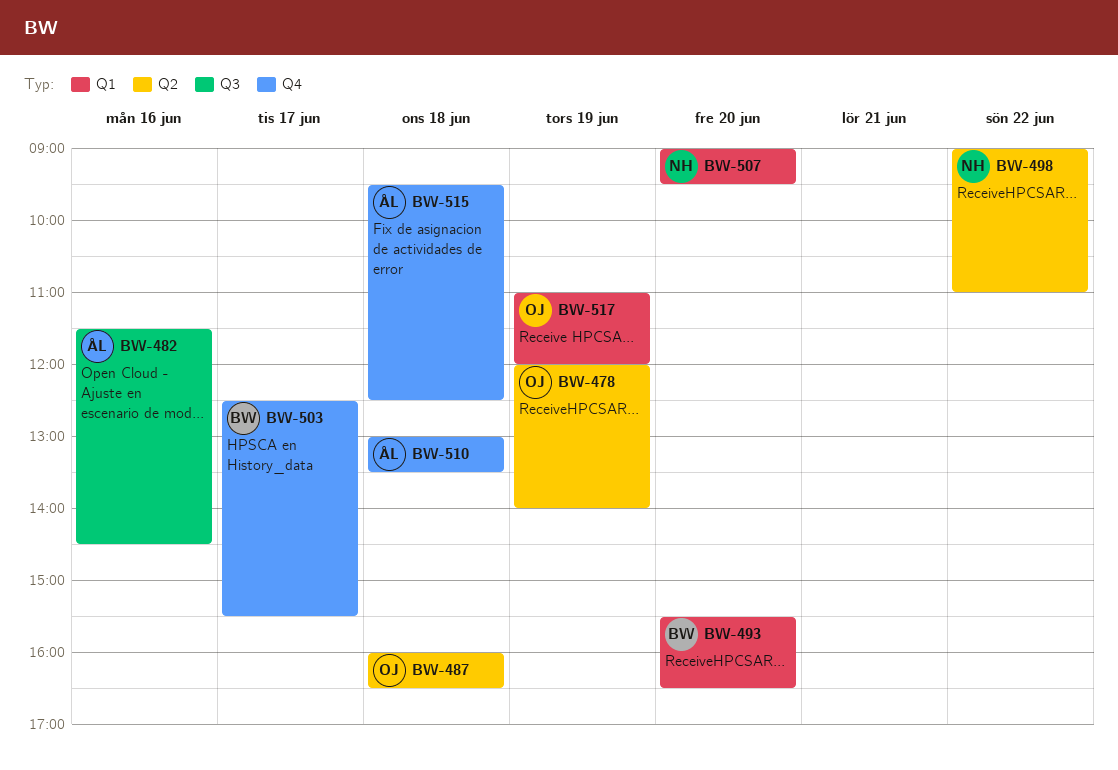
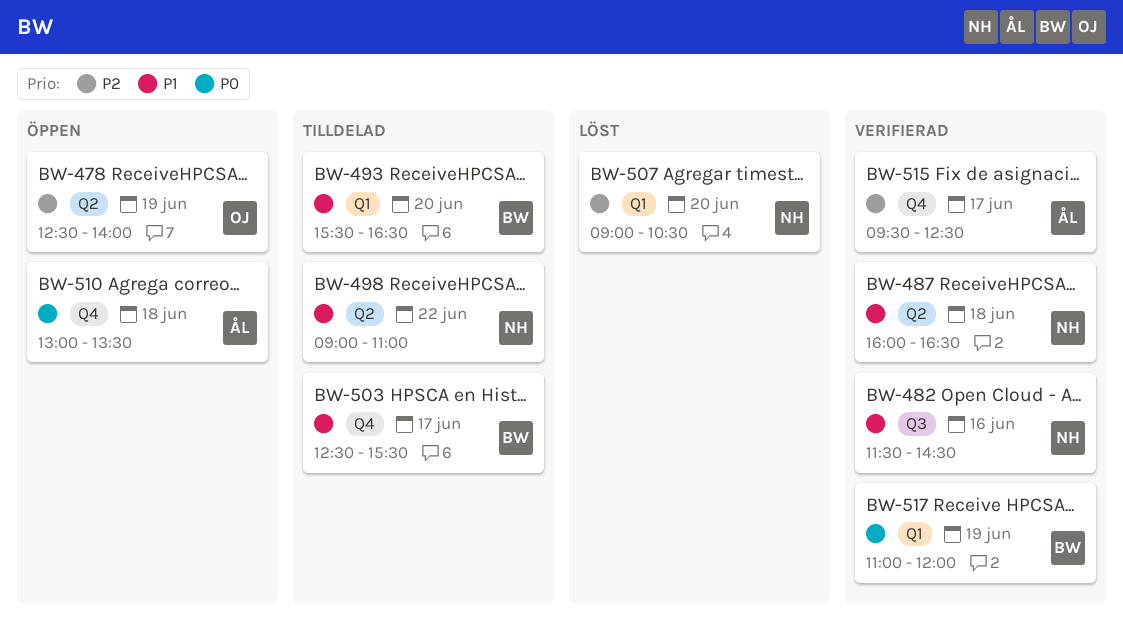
BW-478, begins: 12:00 -> 12:30
BW-482, owner: ÅL -> NH
BW-487, owner: OJ -> NH
BW-507, ends: 09:30 -> 10:30
BW-515, day: Jun 18 -> Jun 17
BW-517, owner: OJ -> BW

